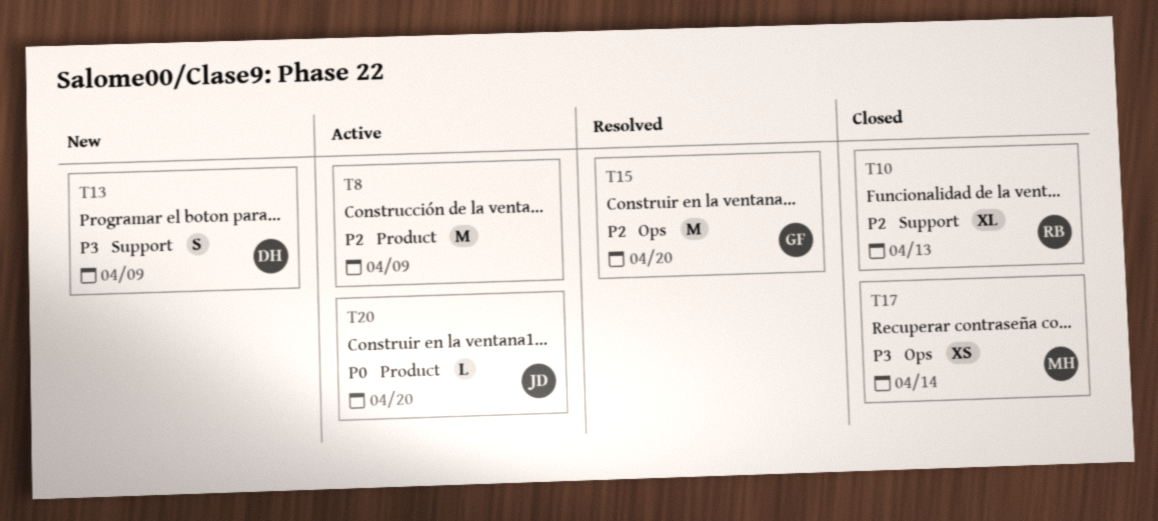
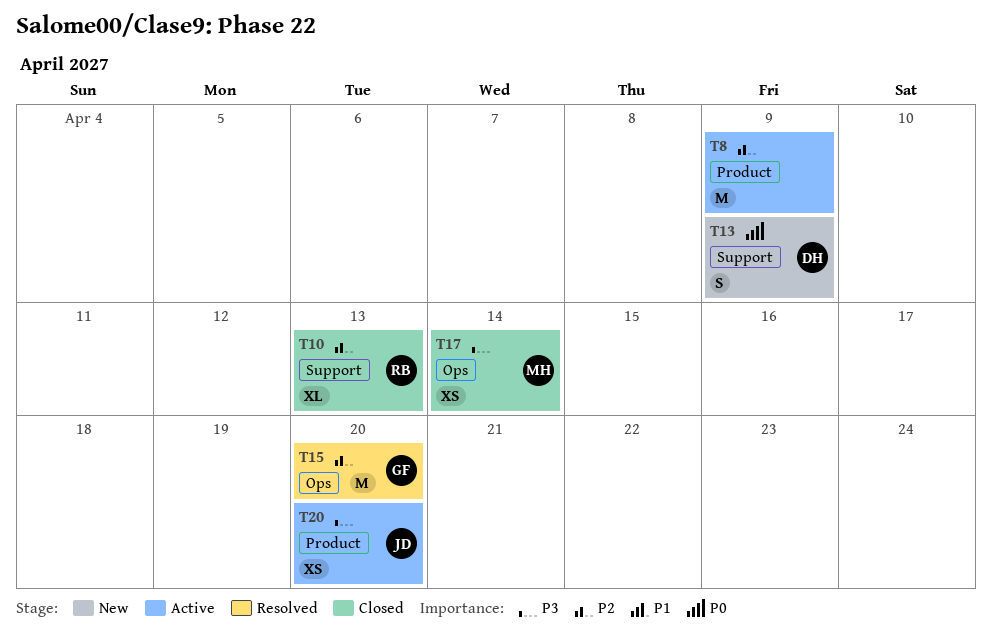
T13, priority: P3 -> P0
T20, priority: P0 -> P3
T20, estimate: L -> XS

